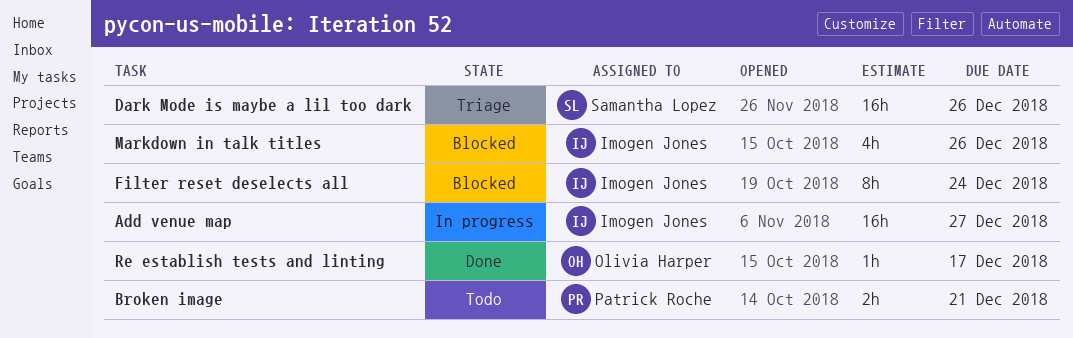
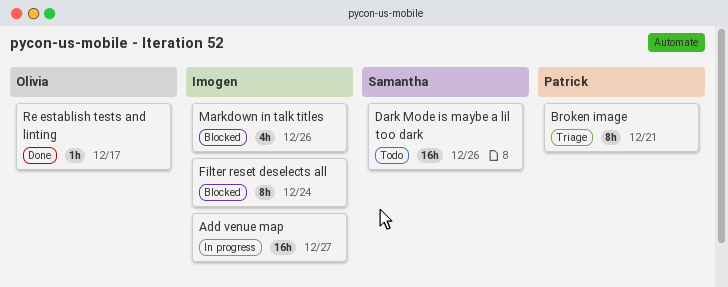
Broken image, status: Todo -> Triage
Broken image, estimate: 2h -> 8h
Dark Mode is maybe a lil too dark, status: Triage -> Todo

